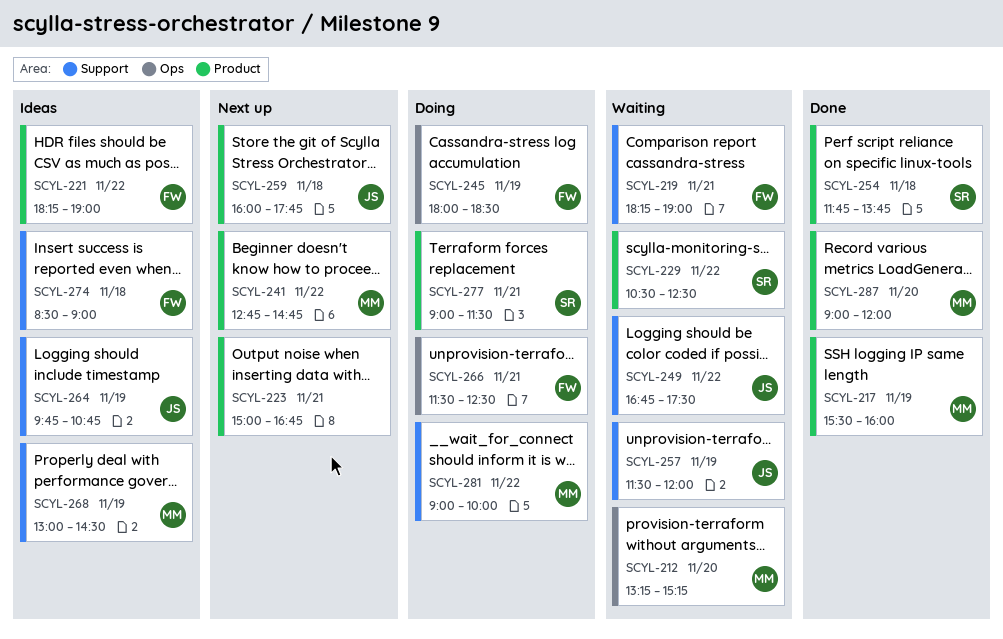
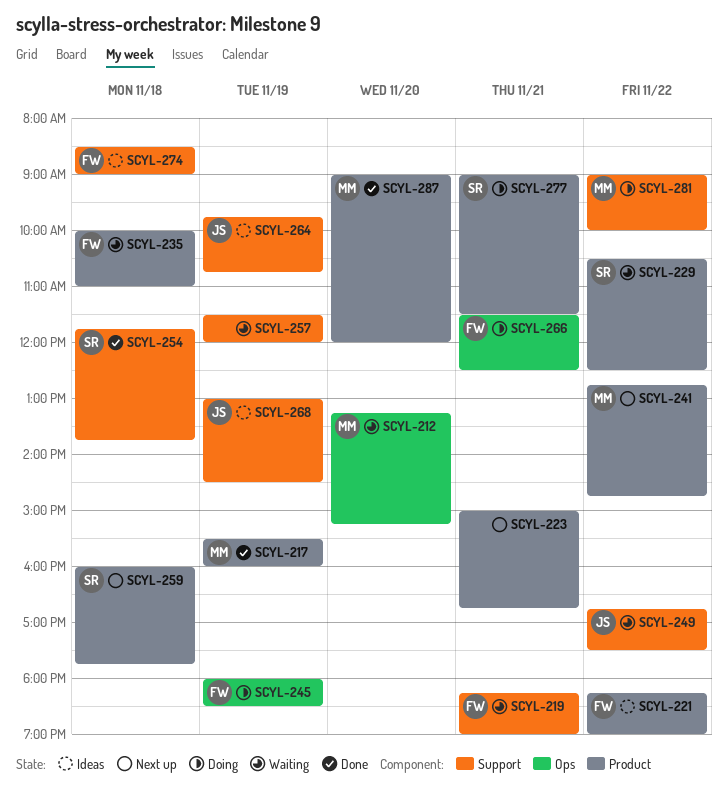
SCYL-235: none -> present
SCYL-254, label: Product -> Support
SCYL-257, owner: JS -> none
SCYL-259, owner: JS -> SR
SCYL-268, owner: MM -> JS

